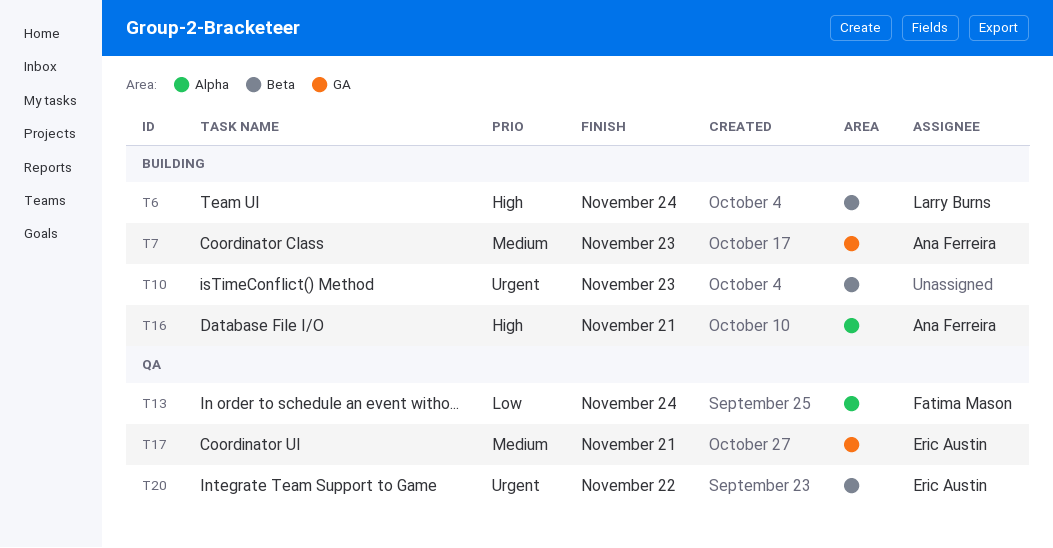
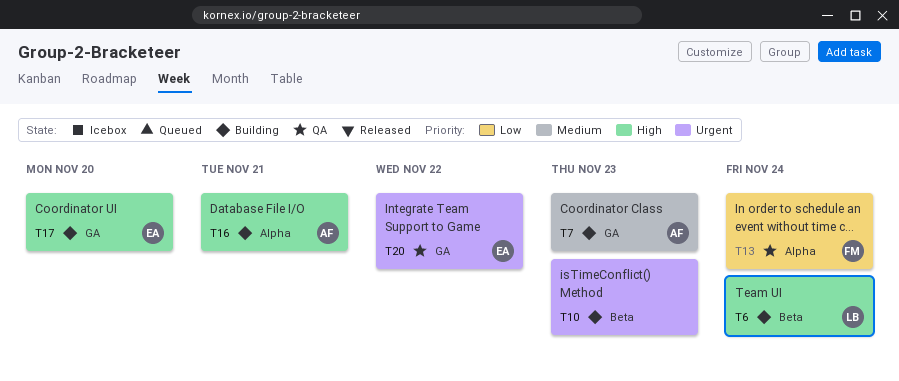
T17, status: QA -> Building
T17, priority: Medium -> High
T17, due: Nov 21 -> Nov 20
T20, label: Beta -> GA

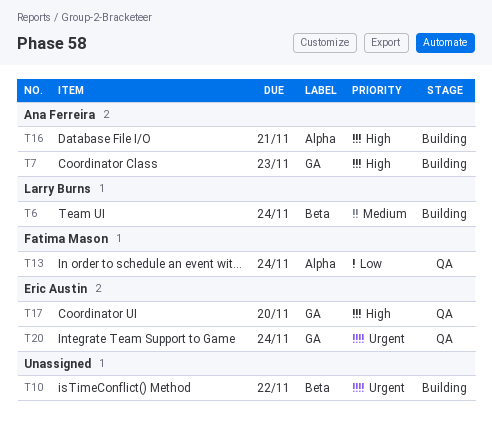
T6, priority: High -> Medium
T7, priority: Medium -> High
T10, due: Nov 23 -> Nov 22
T17, status: Building -> QA
T20, due: Nov 22 -> Nov 24

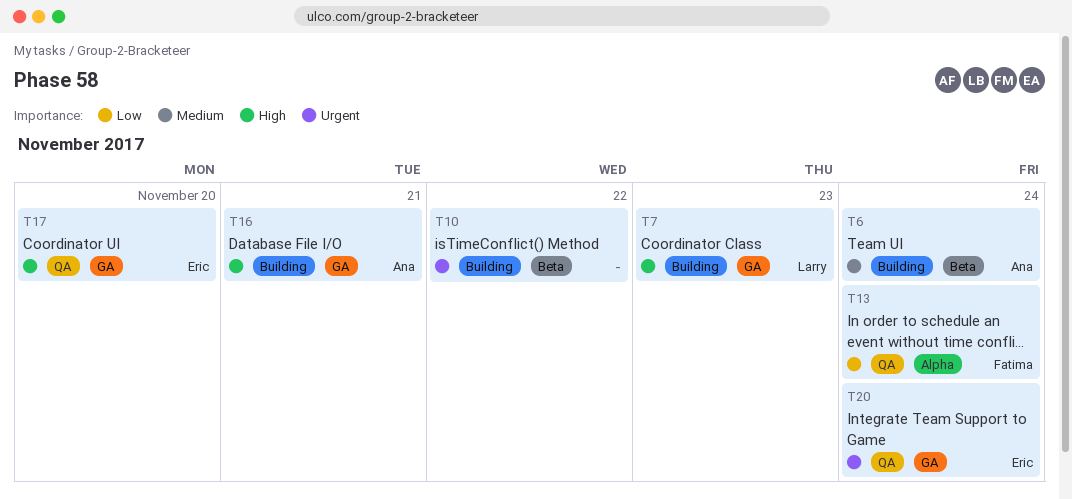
T6, owner: Larry Burns -> Ana Ferreira
T7, owner: Ana Ferreira -> Larry Burns
T16, label: Alpha -> GA

